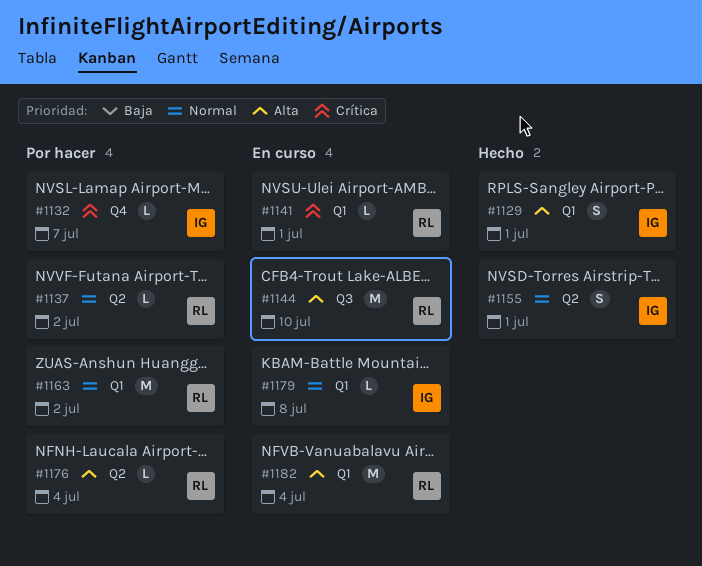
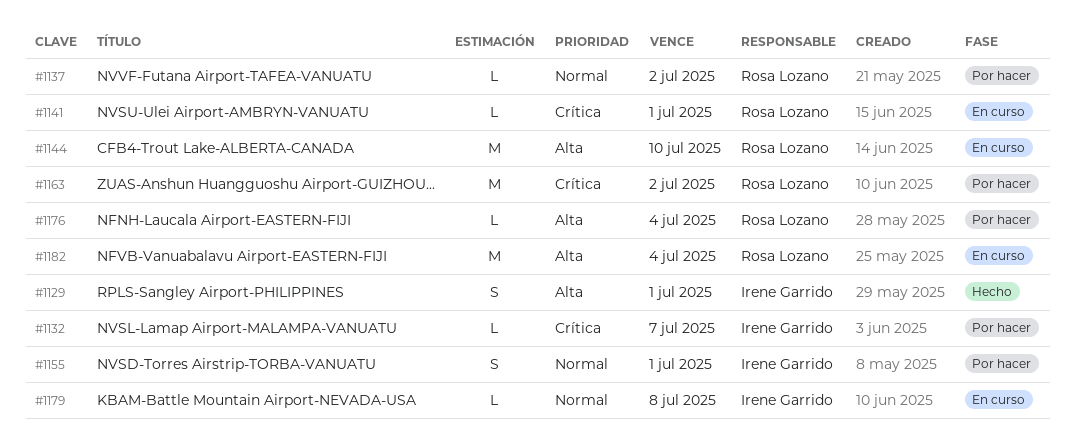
#1155, status: Hecho -> Por hacer
#1163, priority: Normal -> Crítica

